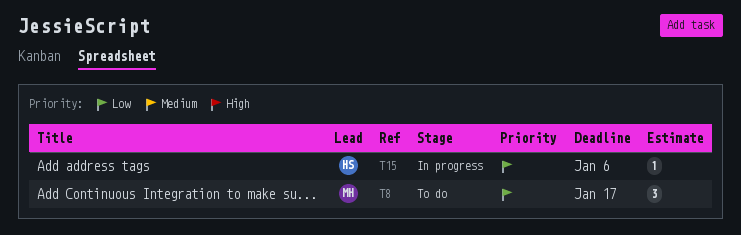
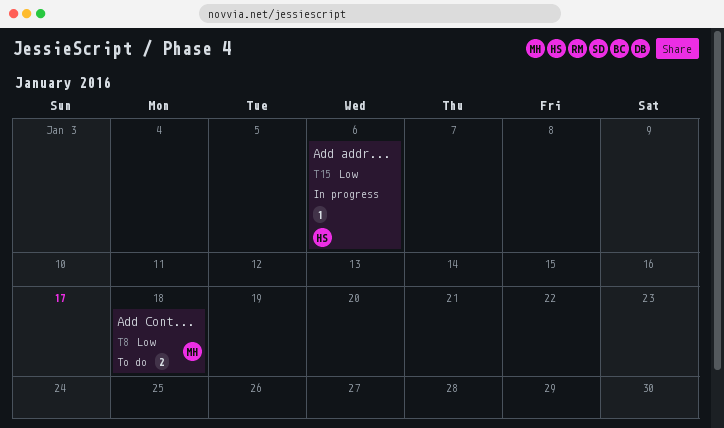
T8, estimate: 3 -> 2
T8, due: Jan 17 -> Jan 18

